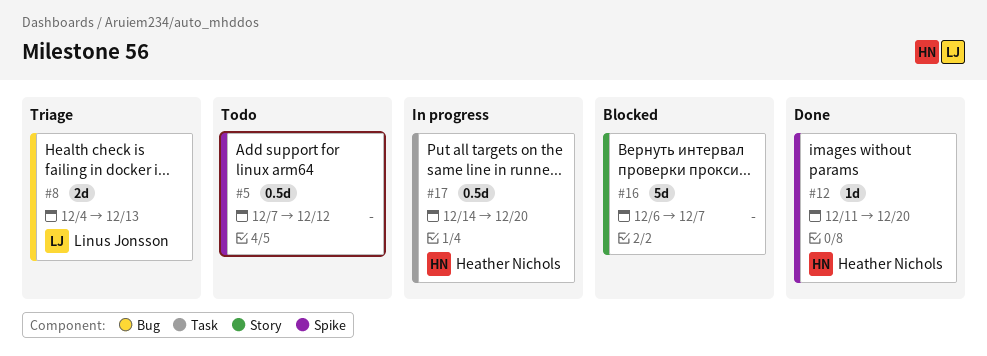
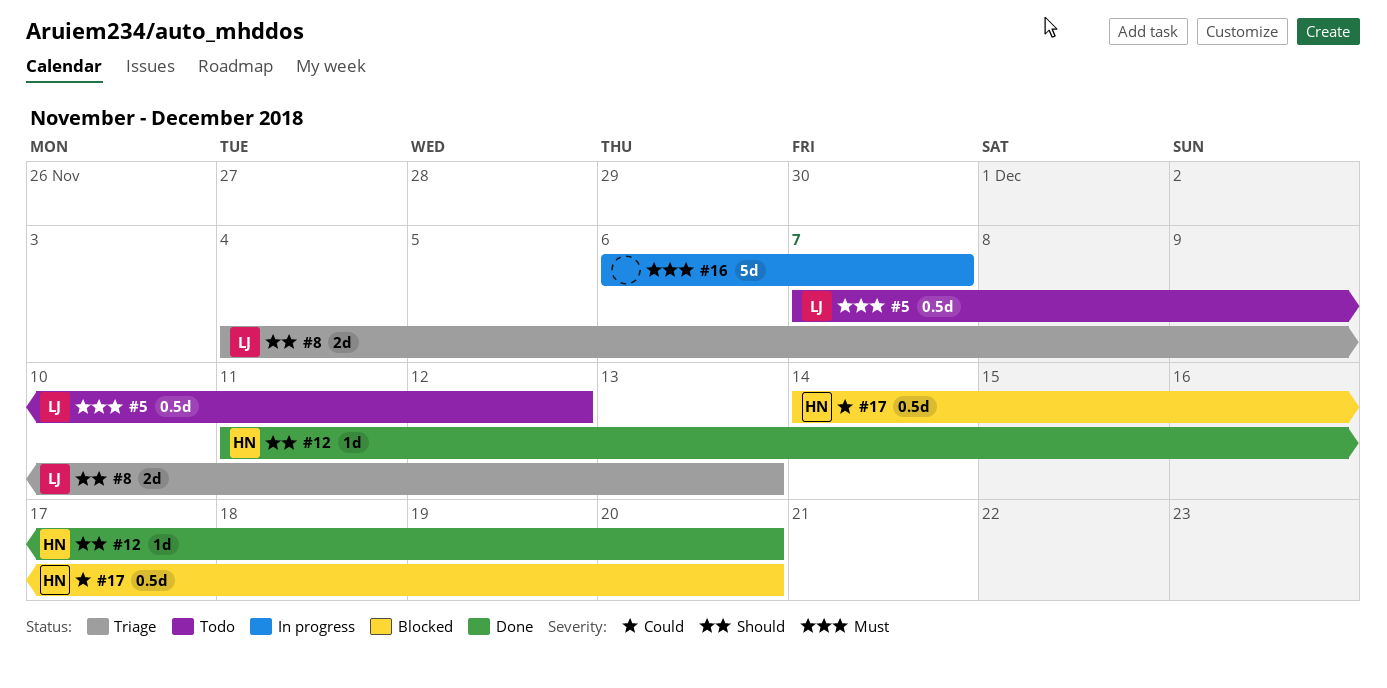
#5, owner: none -> Linus Jonsson
#16, status: Blocked -> In progress
#17, status: In progress -> Blocked

